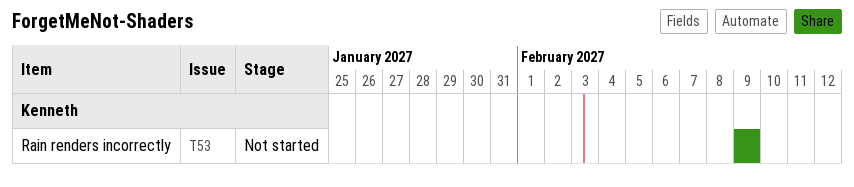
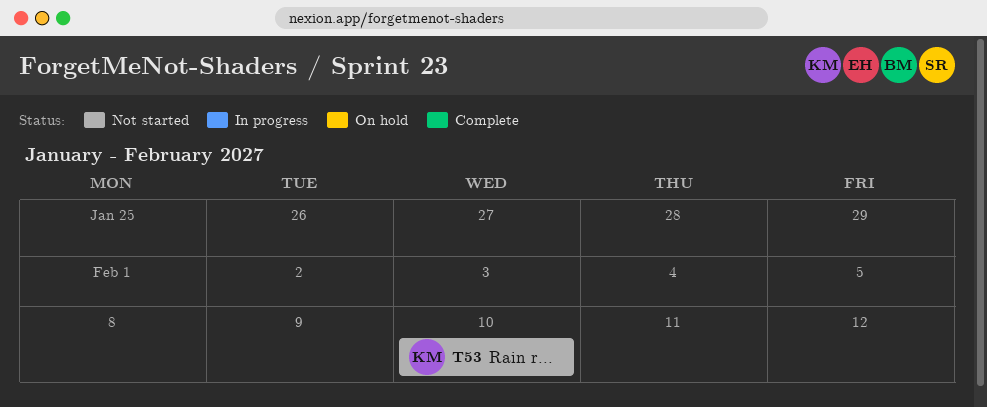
T53, start: Feb 9 -> Feb 10
T53, due: Feb 9 -> Feb 10

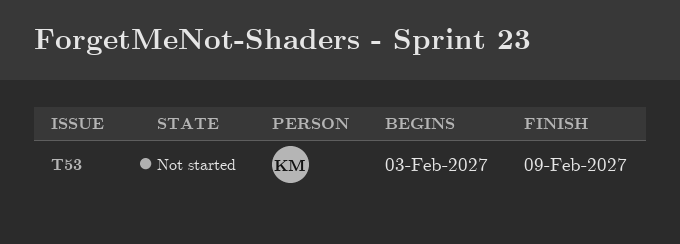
T53, start: Feb 10 -> Feb 3
T53, due: Feb 10 -> Feb 9

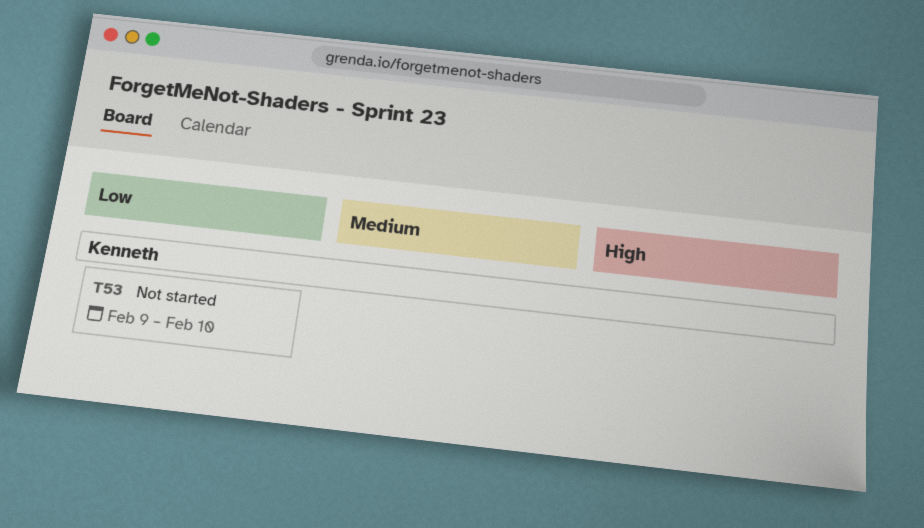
T53, start: Feb 3 -> Feb 9
T53, due: Feb 9 -> Feb 10

